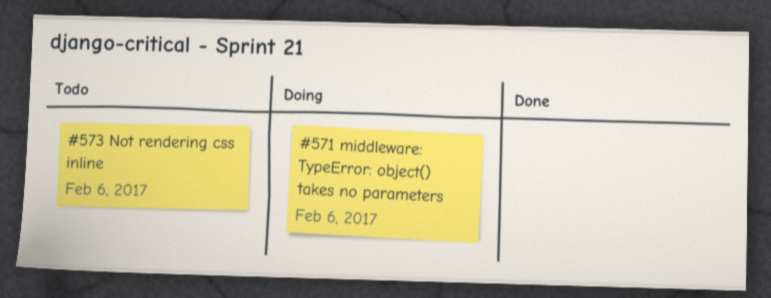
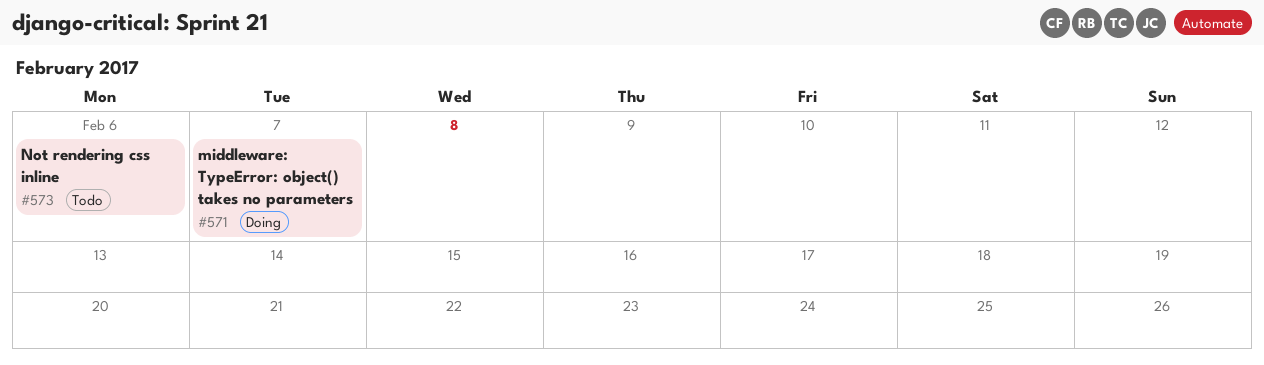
#571, due: Feb 6 -> Feb 7

